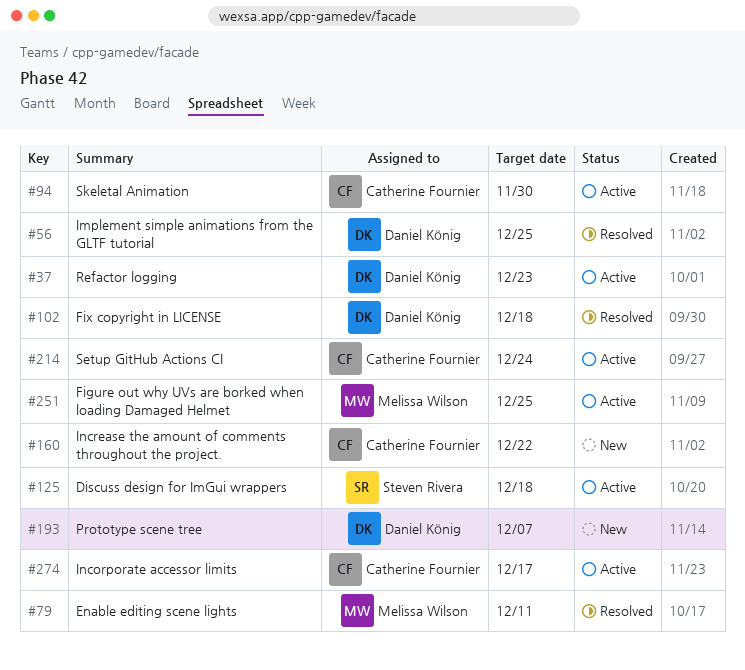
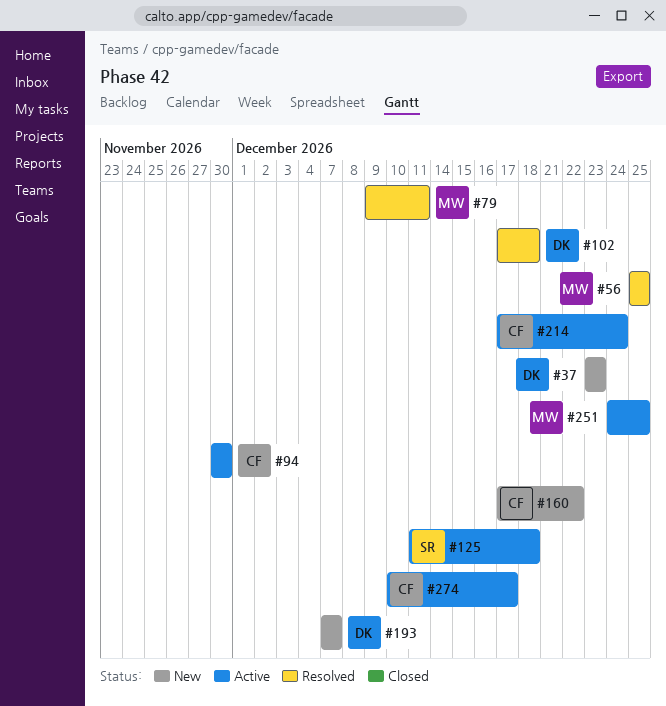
#37, status: Active -> New
#56, owner: Daniel König -> Melissa Wilson

